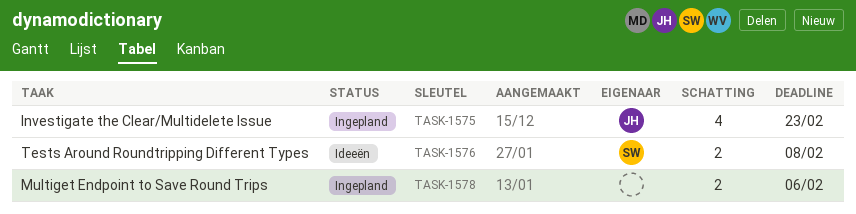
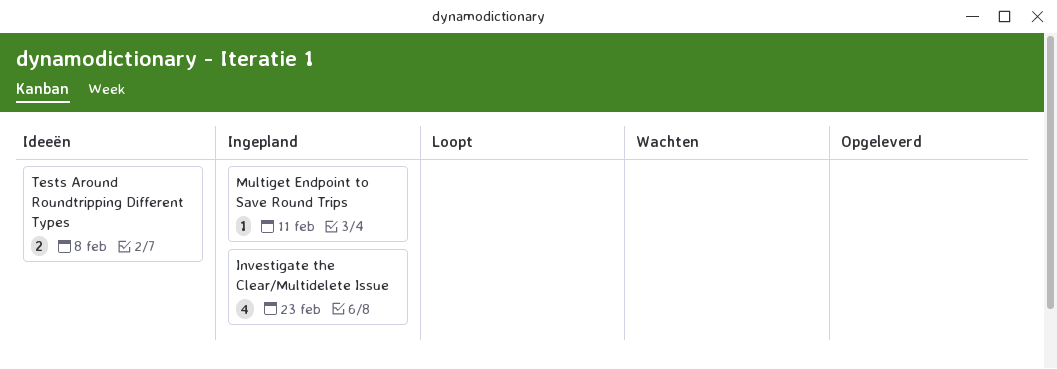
Multiget Endpoint to Save Round Trips, estimate: 2 -> 1
Multiget Endpoint to Save Round Trips, due: Feb 6 -> Feb 11

